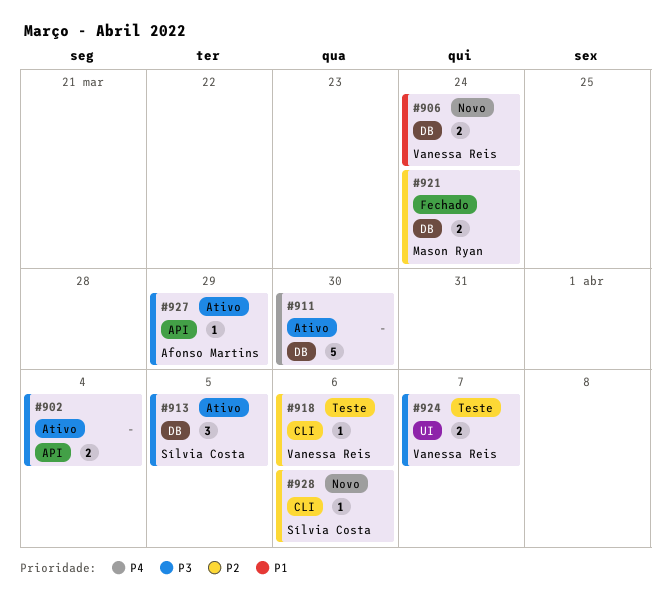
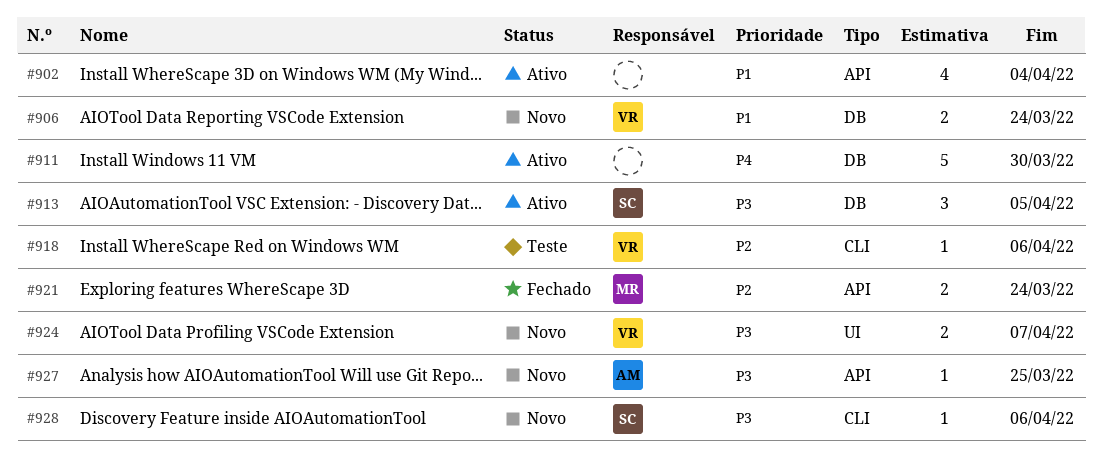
#902, priority: P3 -> P1
#902, estimate: 2 -> 4
#921, label: DB -> API
#924, status: Teste -> Novo
#927, status: Ativo -> Novo
#927, due: Mar 29 -> Mar 25
#928, priority: P2 -> P3

